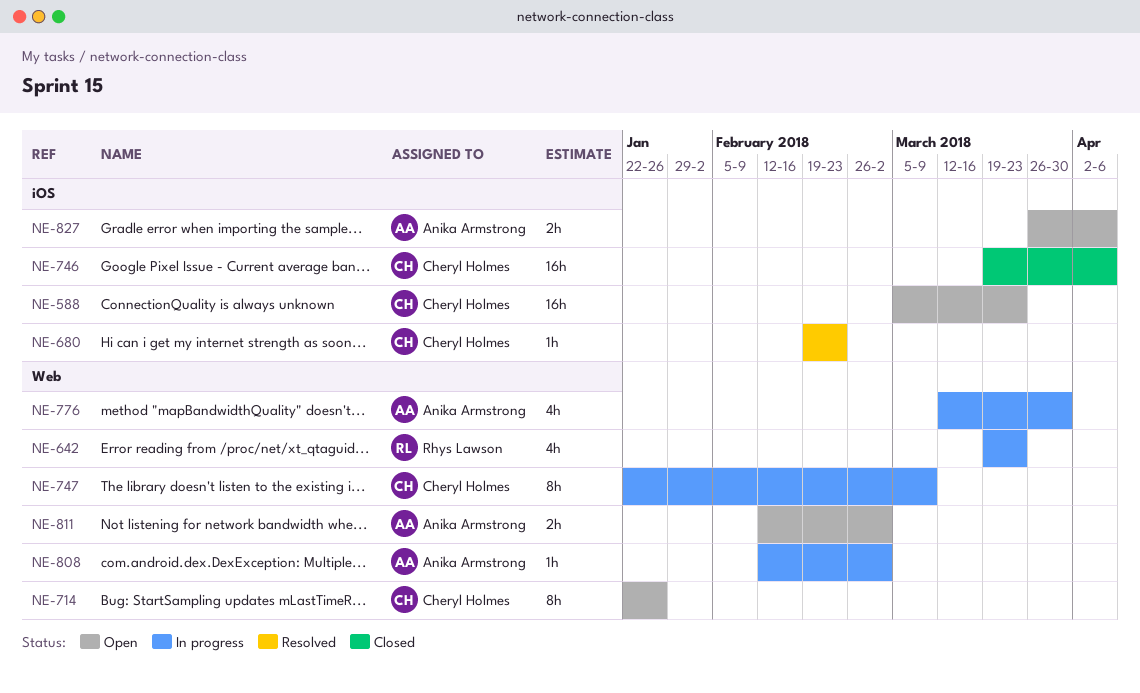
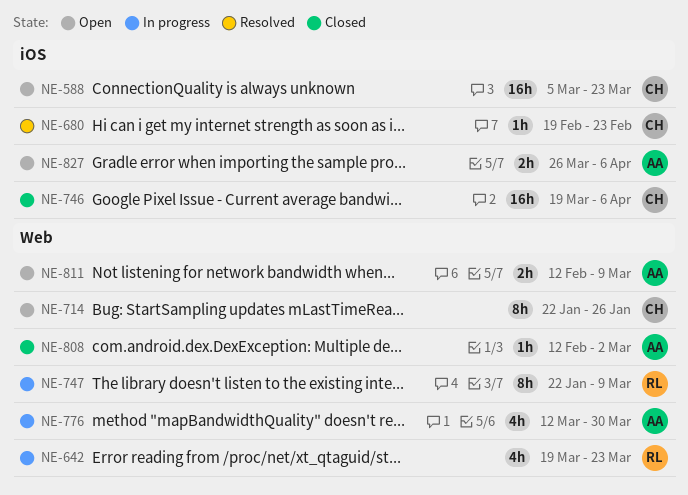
NE-747, owner: Cheryl Holmes -> Rhys Lawson
NE-808, status: In progress -> Closed
NE-811, due: Mar 2 -> Mar 9

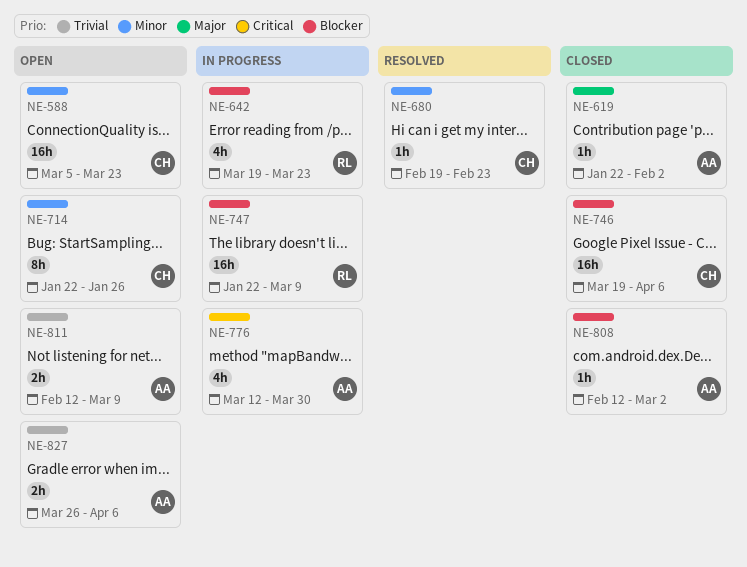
NE-619: none -> present
NE-747, estimate: 8h -> 16h

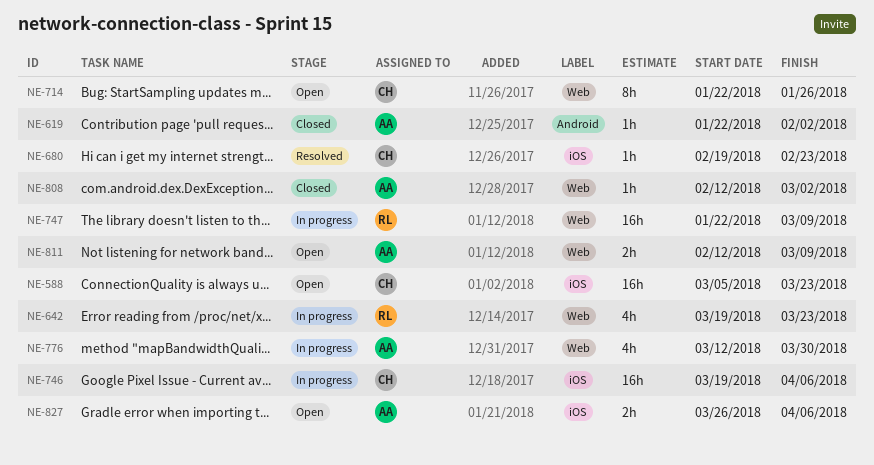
NE-746, status: Closed -> In progress

